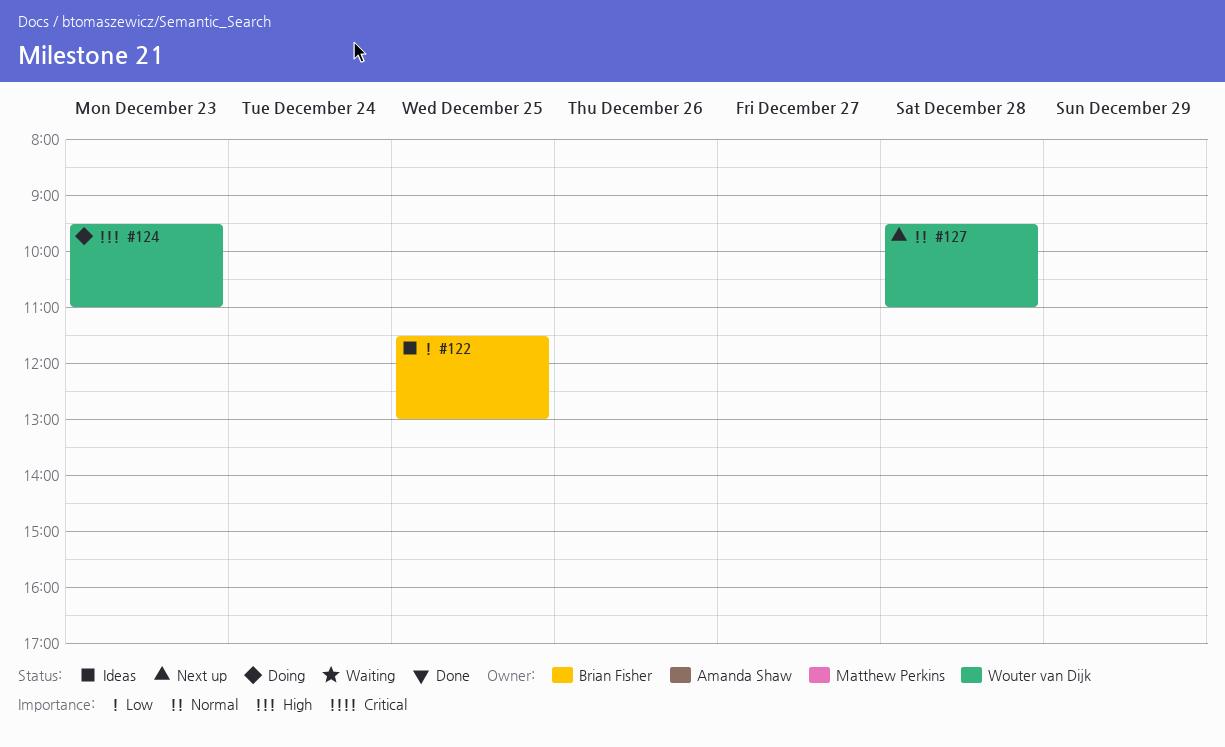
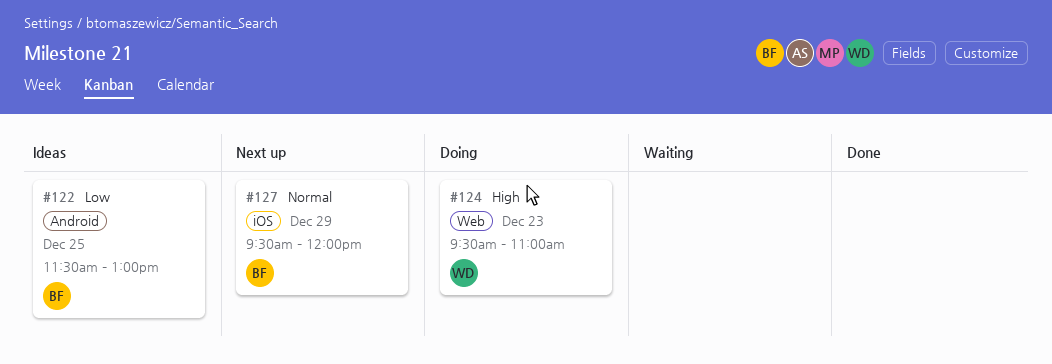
#127, owner: Wouter van Dijk -> Brian Fisher
#127, day: Dec 28 -> Dec 29
#127, ends: 11:00 -> 12:00

